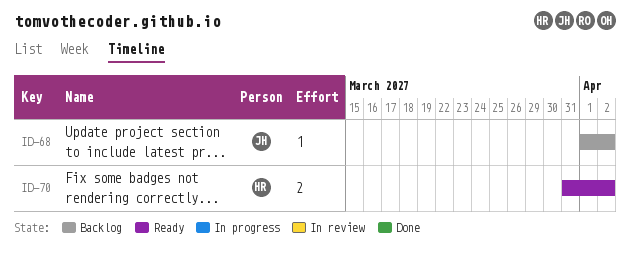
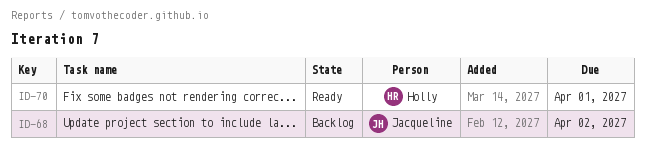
ID-70, due: Apr 2 -> Apr 1

